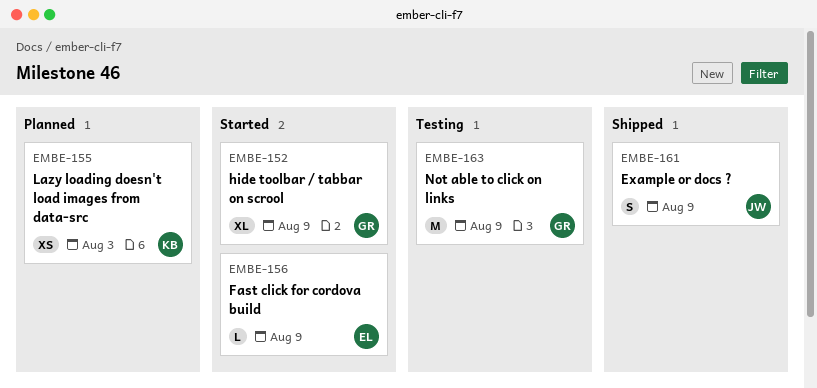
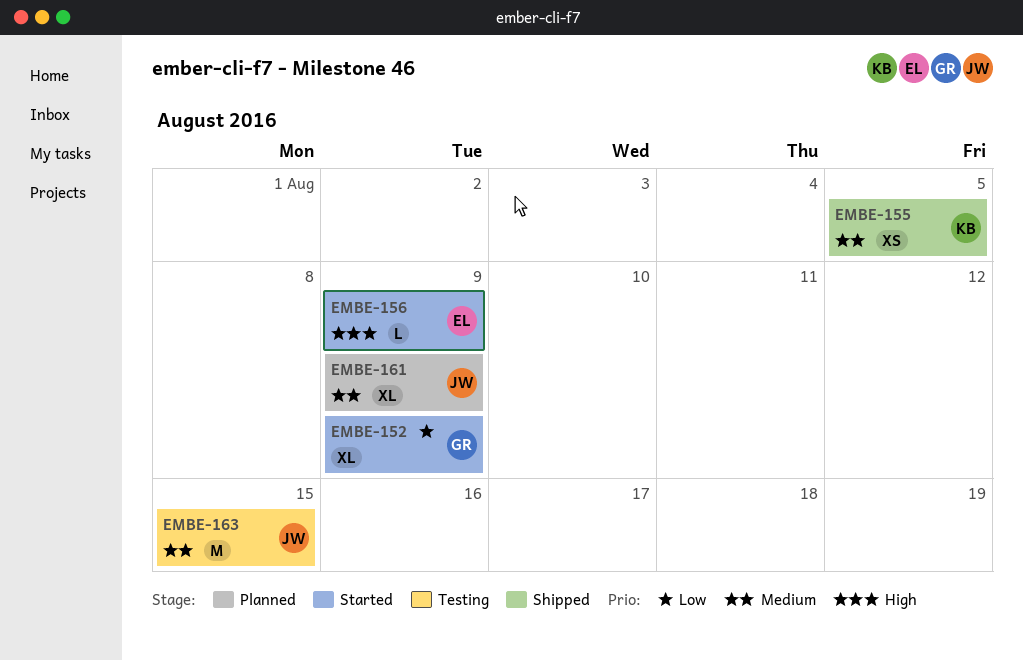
EMBE-155, status: Planned -> Shipped
EMBE-155, due: Aug 3 -> Aug 5
EMBE-161, status: Shipped -> Planned
EMBE-161, estimate: S -> XL
EMBE-163, owner: GR -> JW
EMBE-163, due: Aug 9 -> Aug 15

